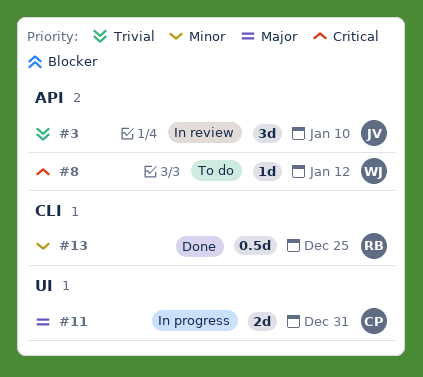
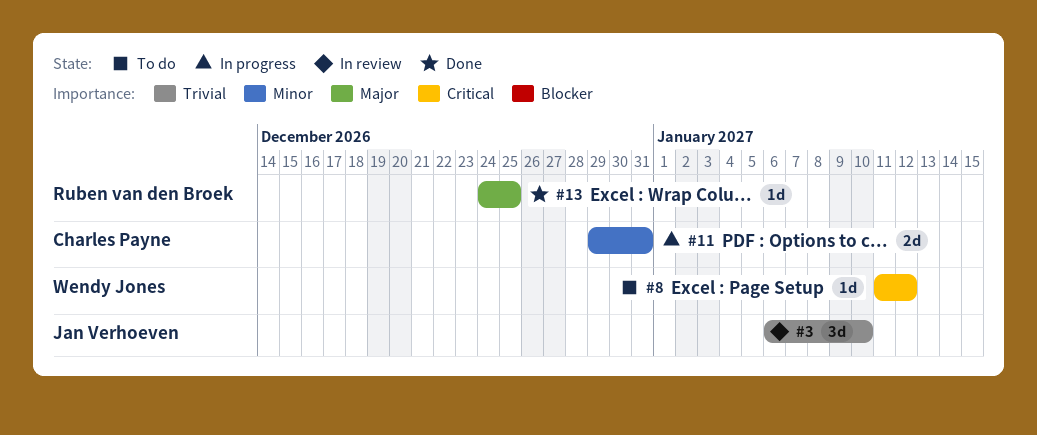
#11, priority: Major -> Minor
#13, priority: Minor -> Major
#13, estimate: 0.5d -> 1d

